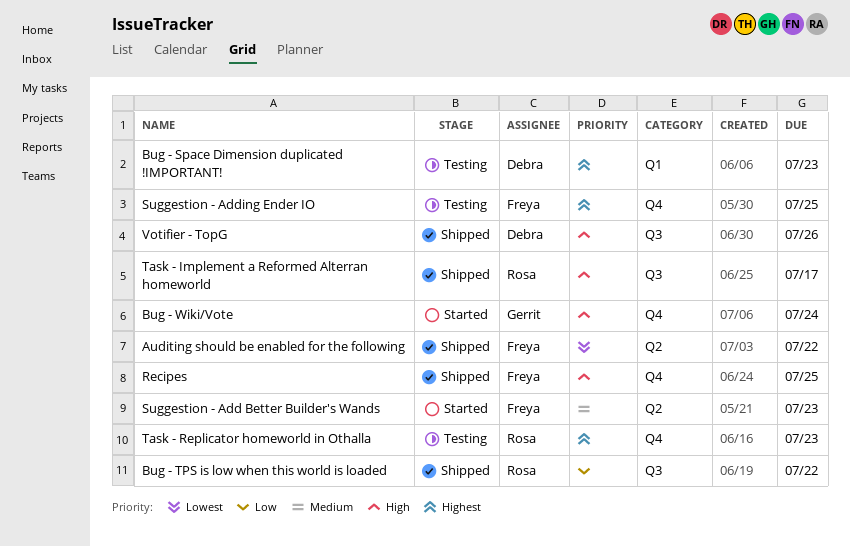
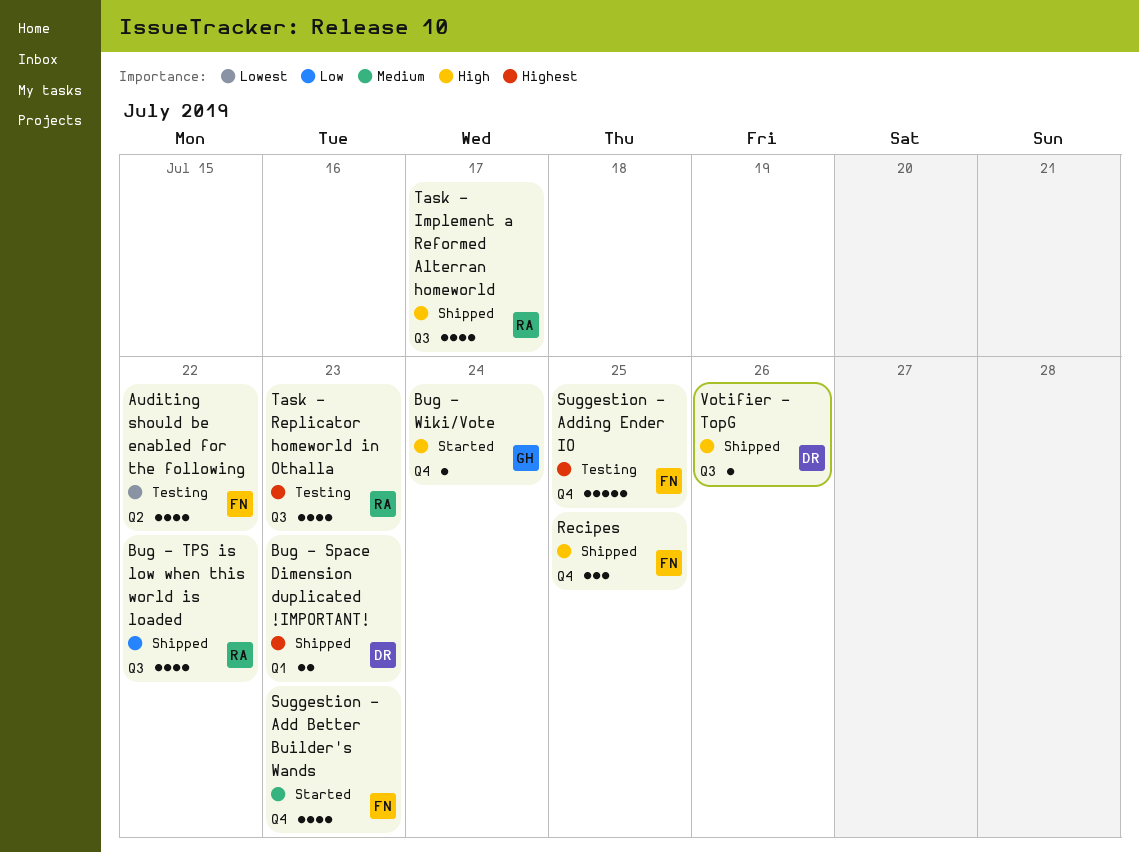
Auditing should be enabled for the following, status: Shipped -> Testing
Bug - Space Dimension duplicated !IMPORTANT!, status: Testing -> Shipped
Suggestion - Add Better Builder's Wands, label: Q2 -> Q4
Task - Replicator homeworld in Othalla, label: Q4 -> Q3

